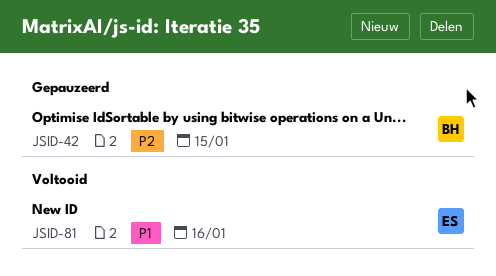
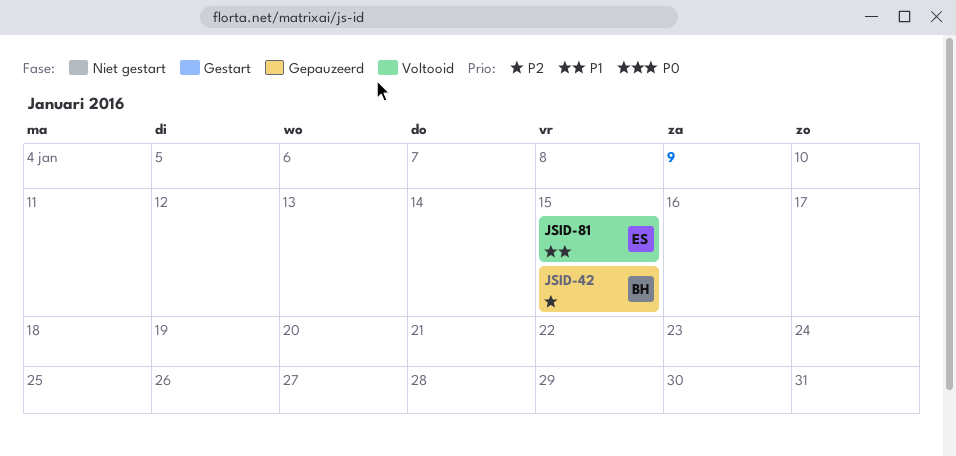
JSID-81, due: Jan 16 -> Jan 15

